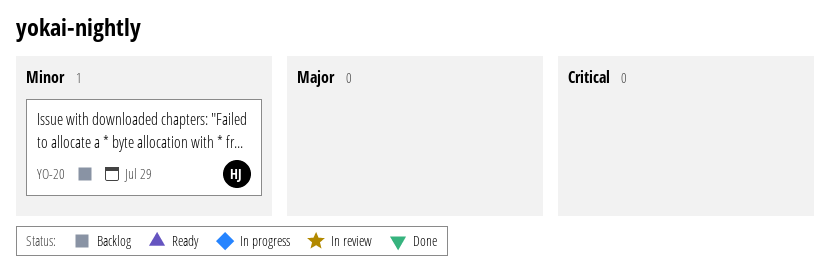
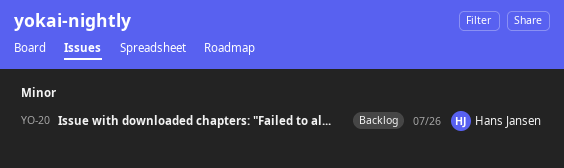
YO-20, due: Jul 29 -> Jul 26

